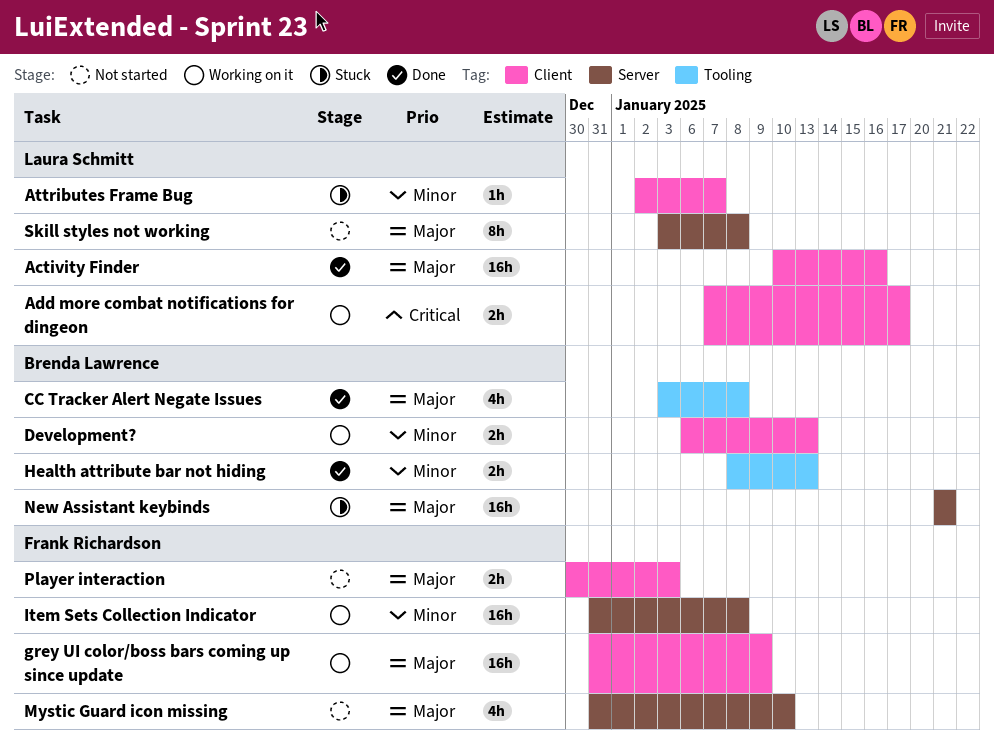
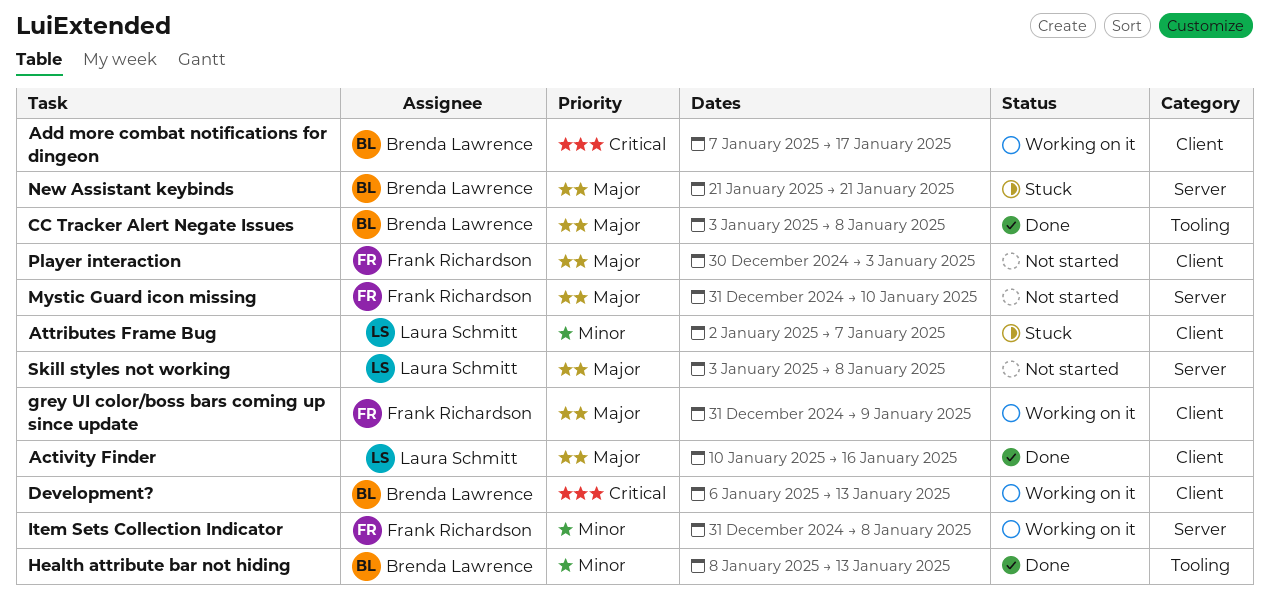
Add more combat notifications for dingeon, owner: Laura Schmitt -> Brenda Lawrence
Development?, priority: Minor -> Critical

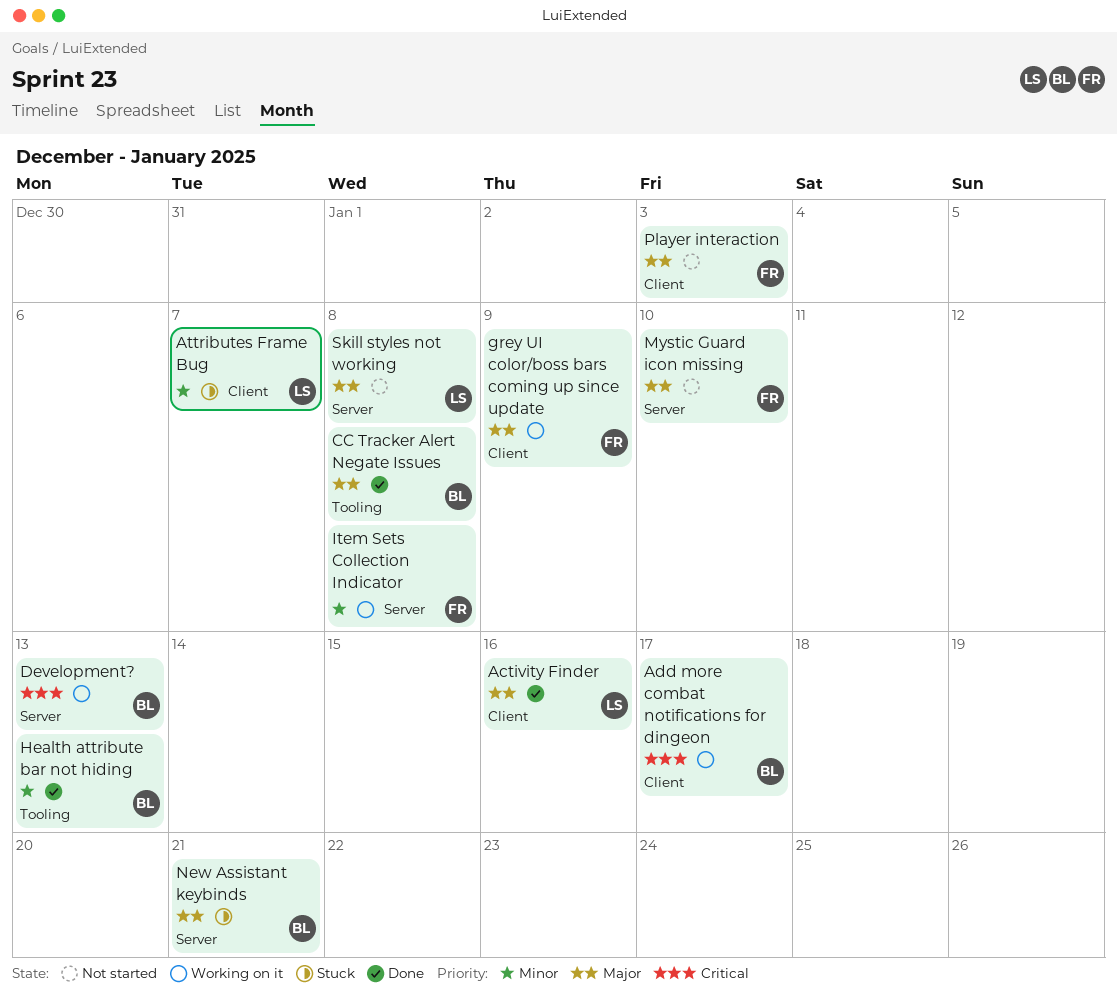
Development?, label: Client -> Server

